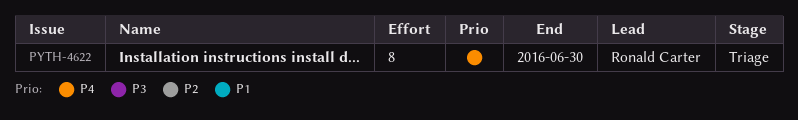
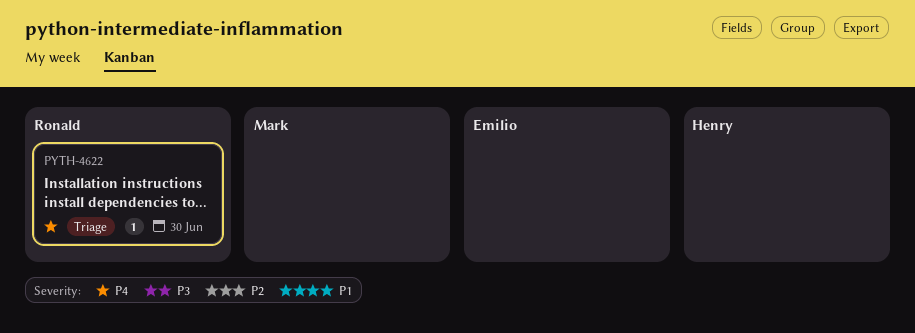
PYTH-4622, estimate: 8 -> 1

